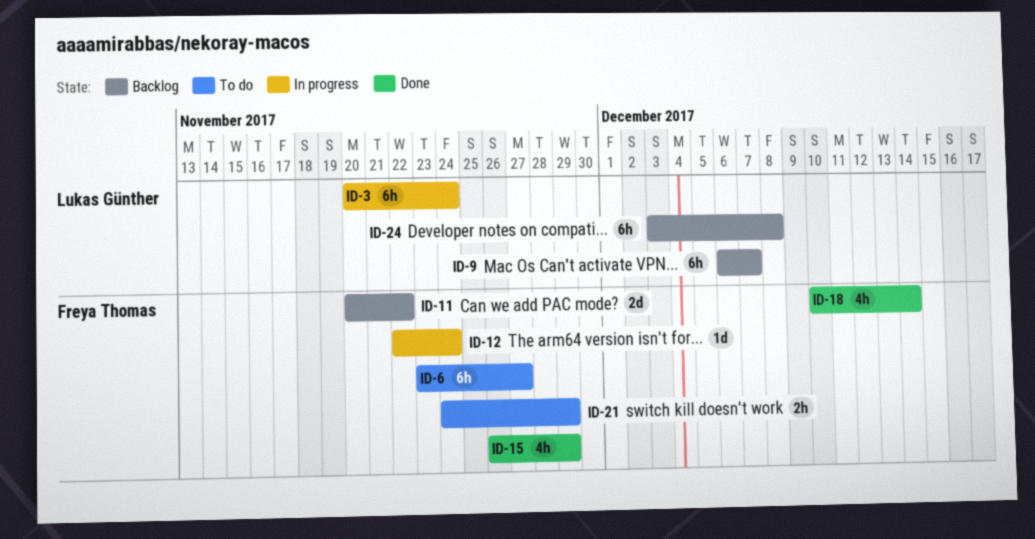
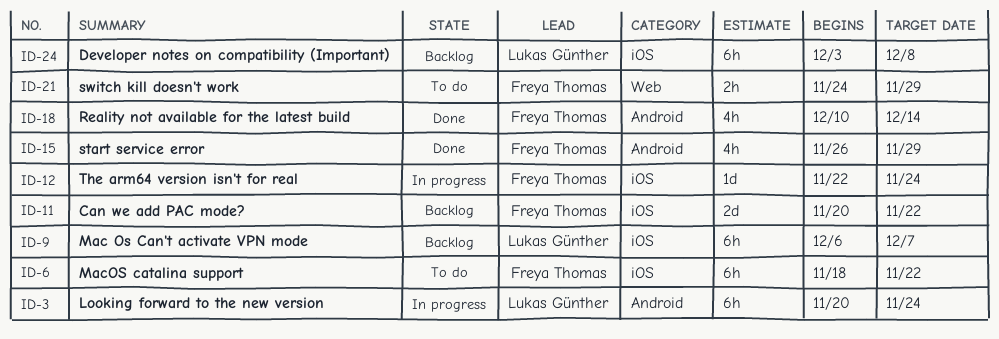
ID-6, start: Nov 23 -> Nov 18
ID-6, due: Nov 27 -> Nov 22

